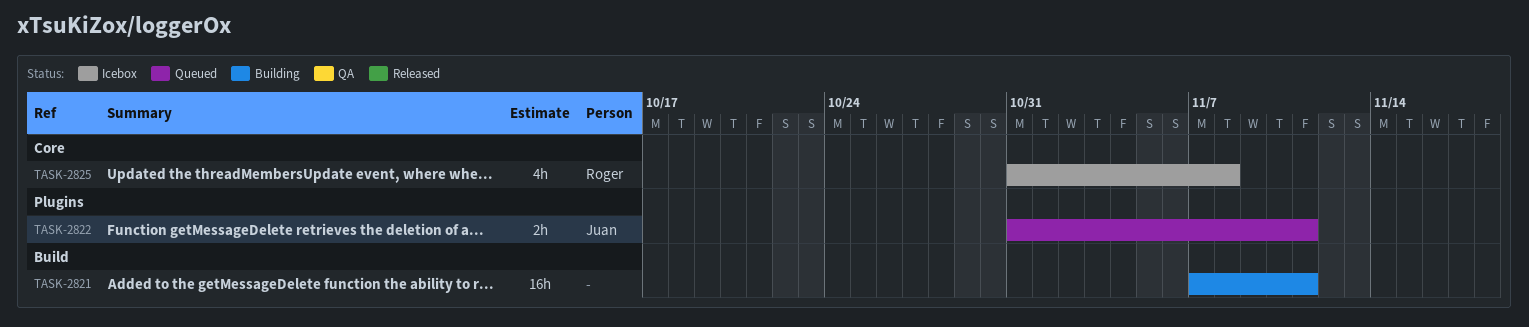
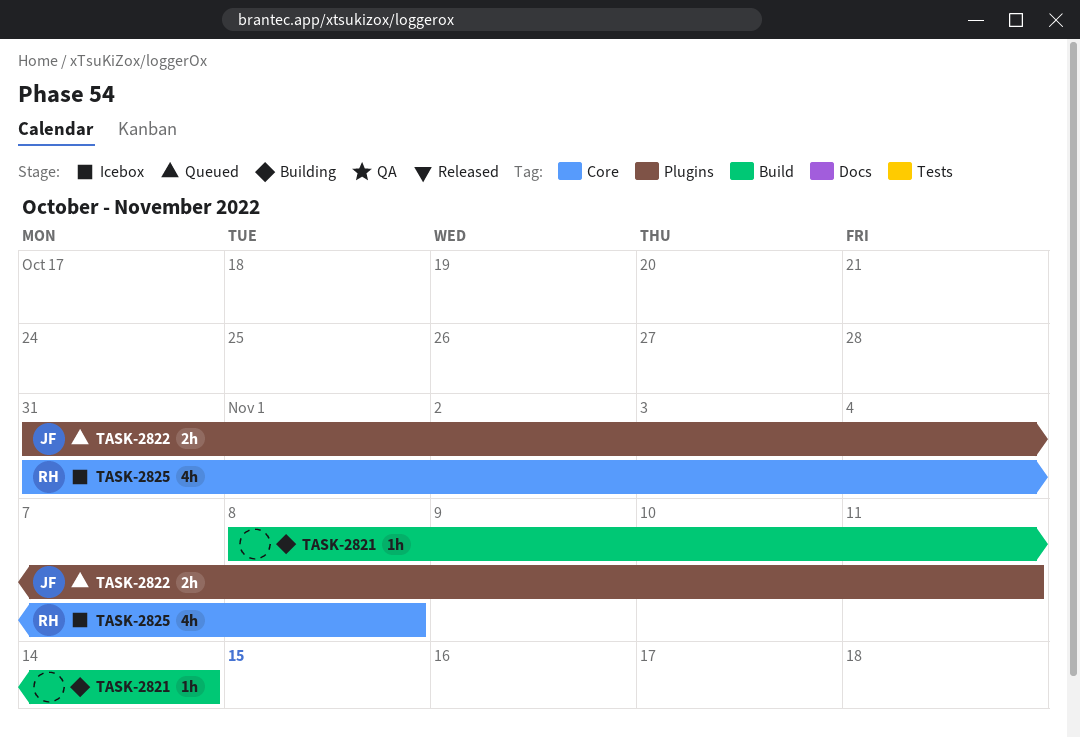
TASK-2821, estimate: 16h -> 1h
TASK-2821, start: Nov 7 -> Nov 8
TASK-2821, due: Nov 11 -> Nov 14

